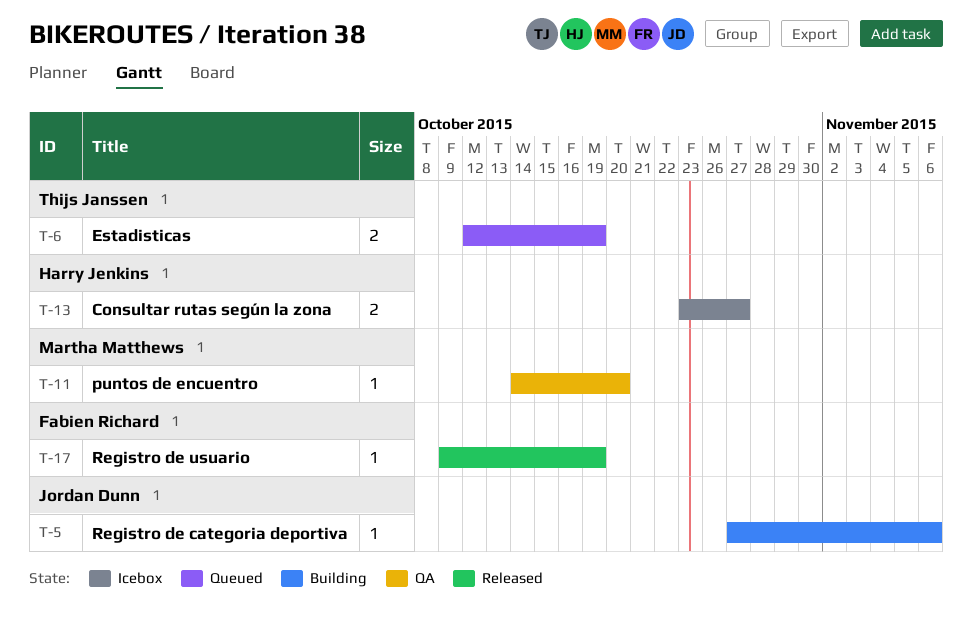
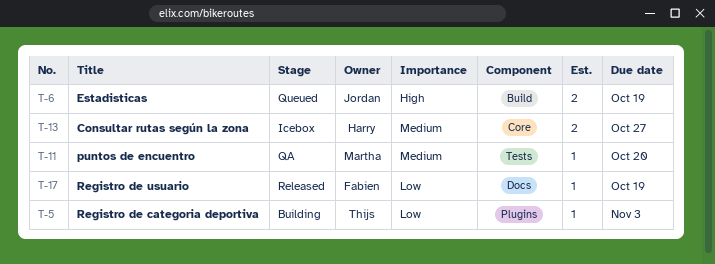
T-5, owner: Jordan Dunn -> Thijs Janssen
T-5, due: Nov 6 -> Nov 3
T-6, owner: Thijs Janssen -> Jordan Dunn

